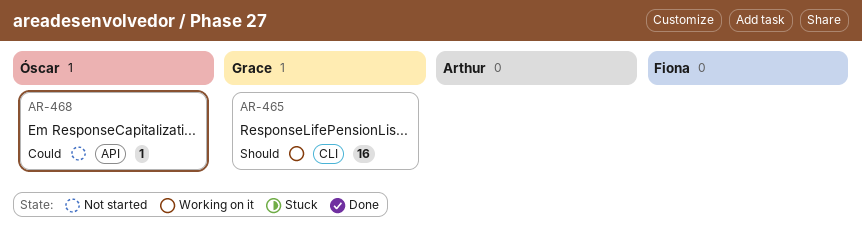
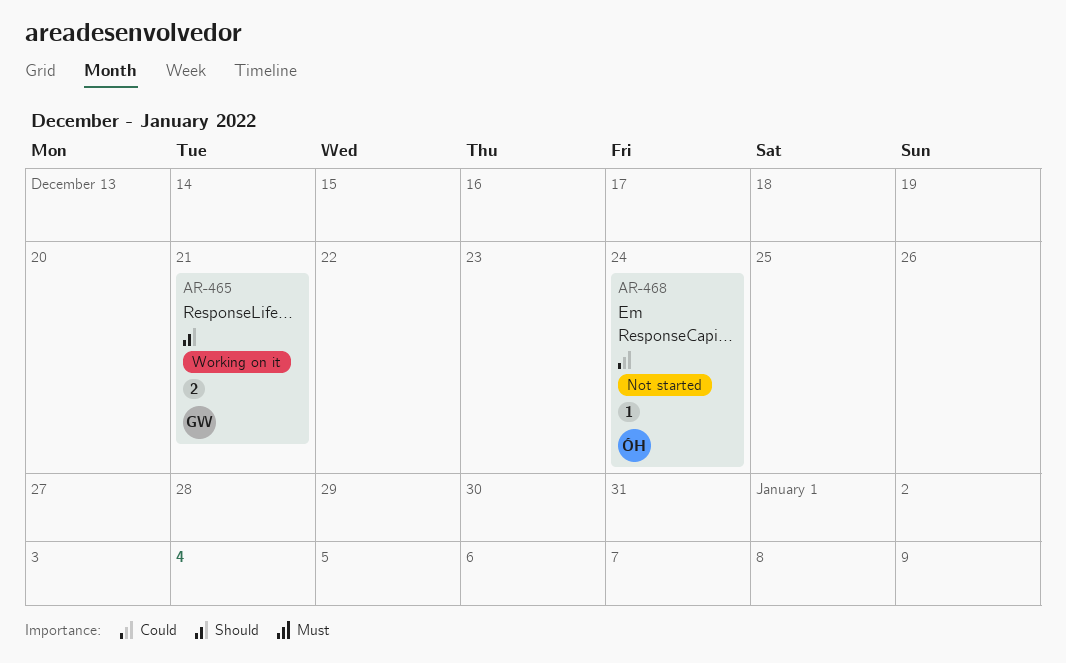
AR-465, estimate: 16 -> 2

